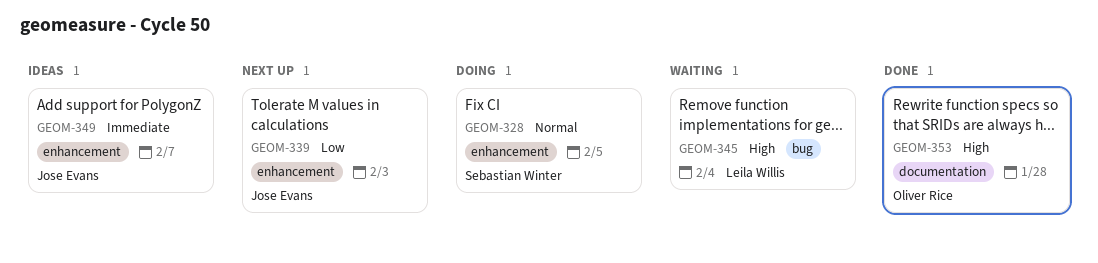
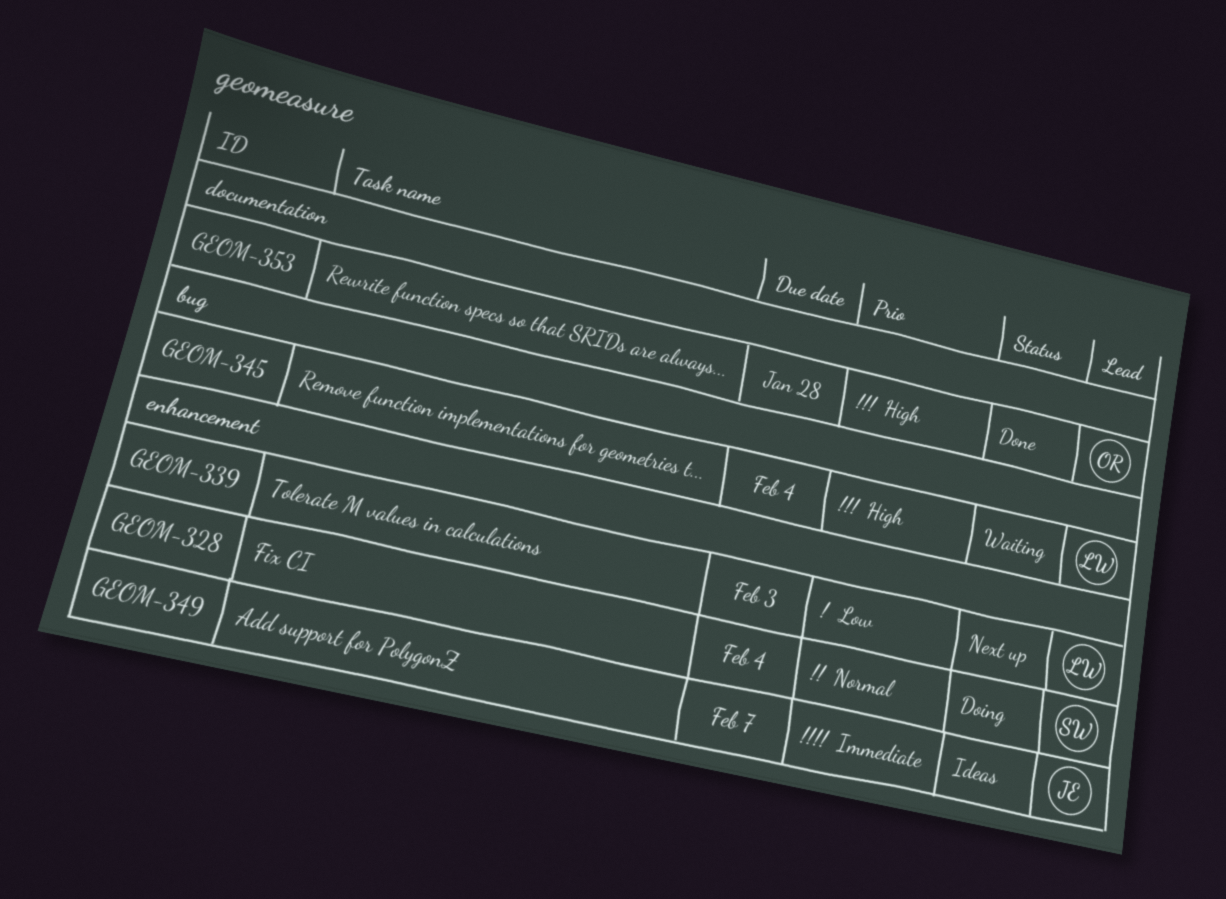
GEOM-328, due: Feb 5 -> Feb 4
GEOM-339, owner: Jose Evans -> Leila Willis

